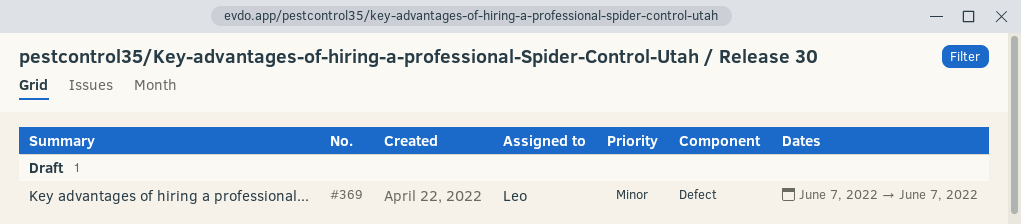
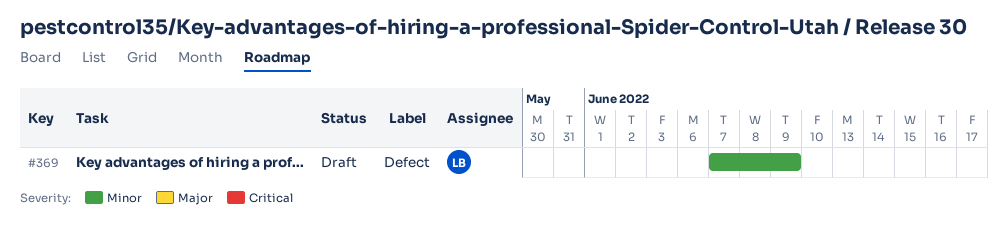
#369, due: Jun 7 -> Jun 9

